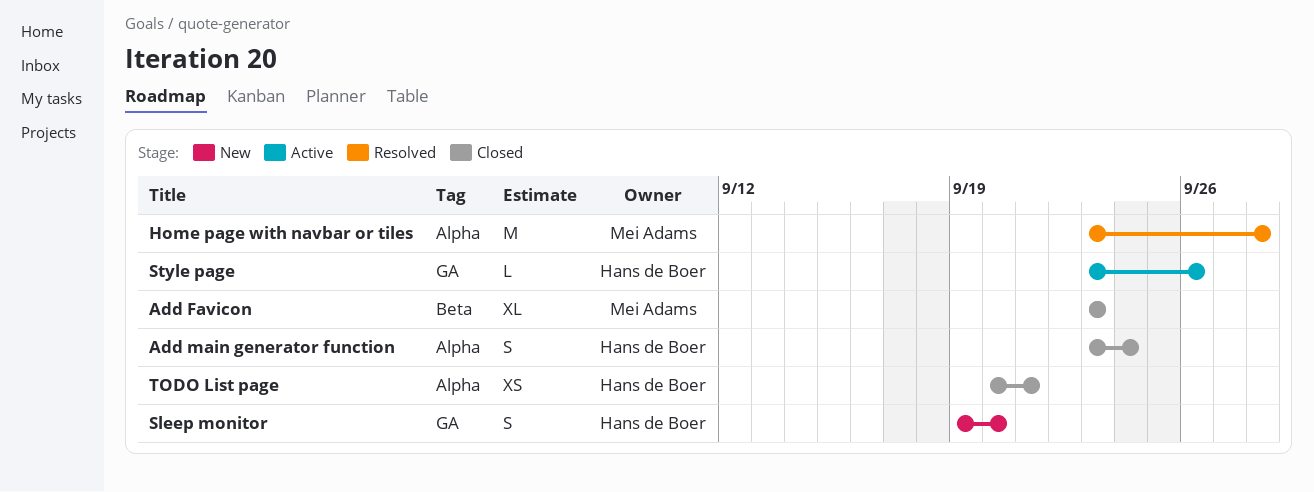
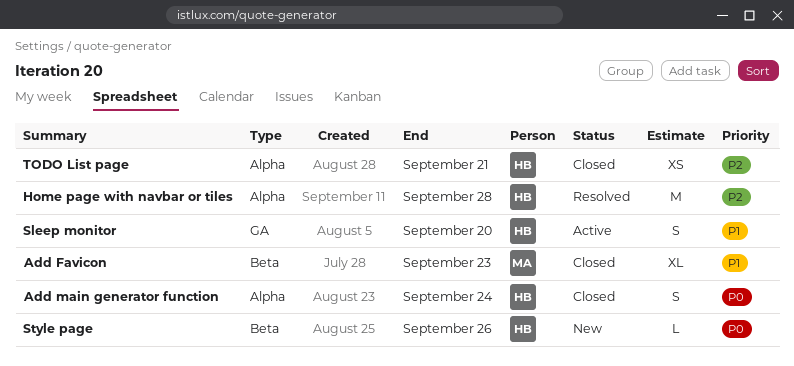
Home page with navbar or tiles, owner: Mei Adams -> Hans de Boer
Sleep monitor, status: New -> Active
Style page, status: Active -> New
Style page, label: GA -> Beta

